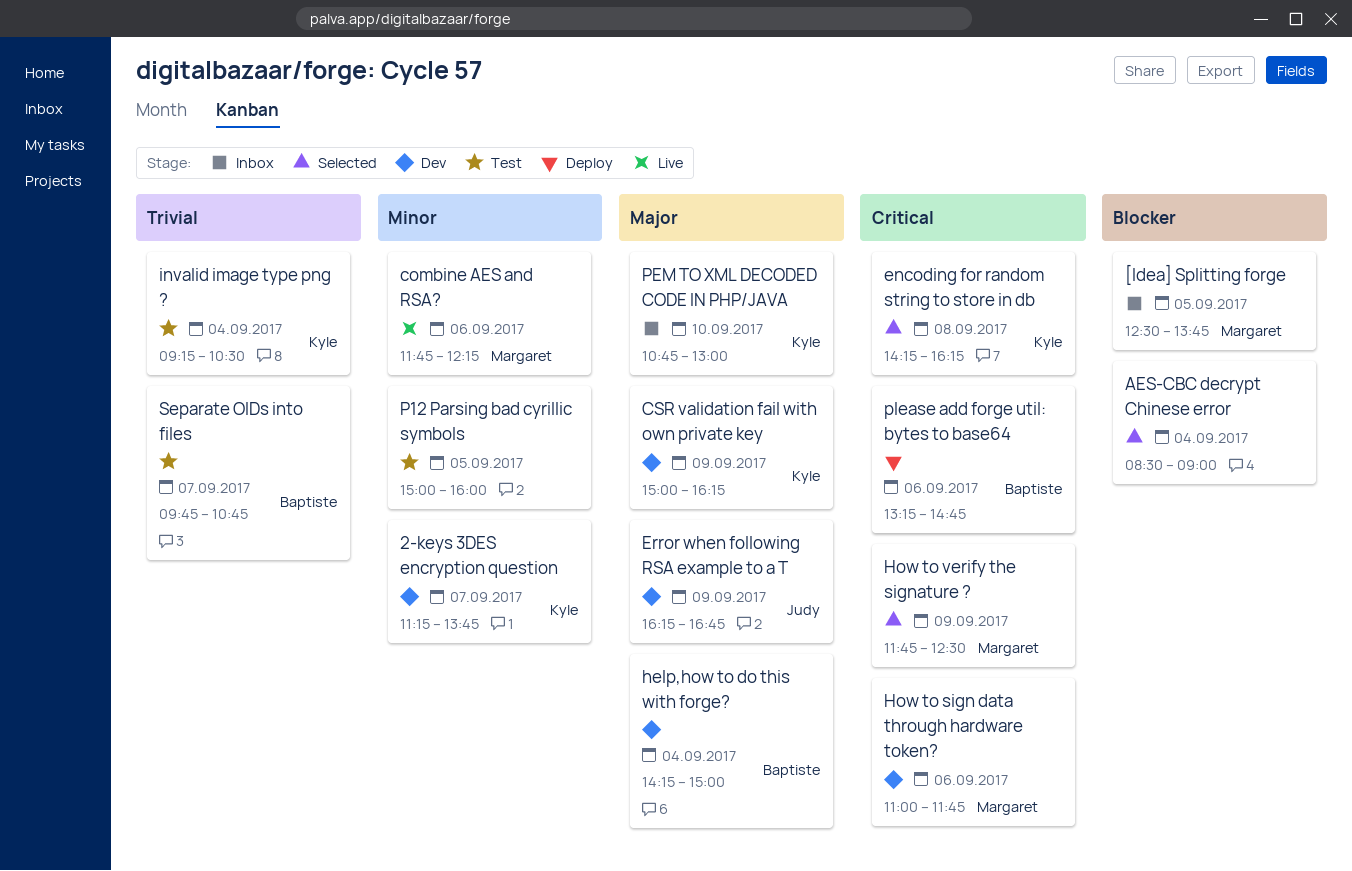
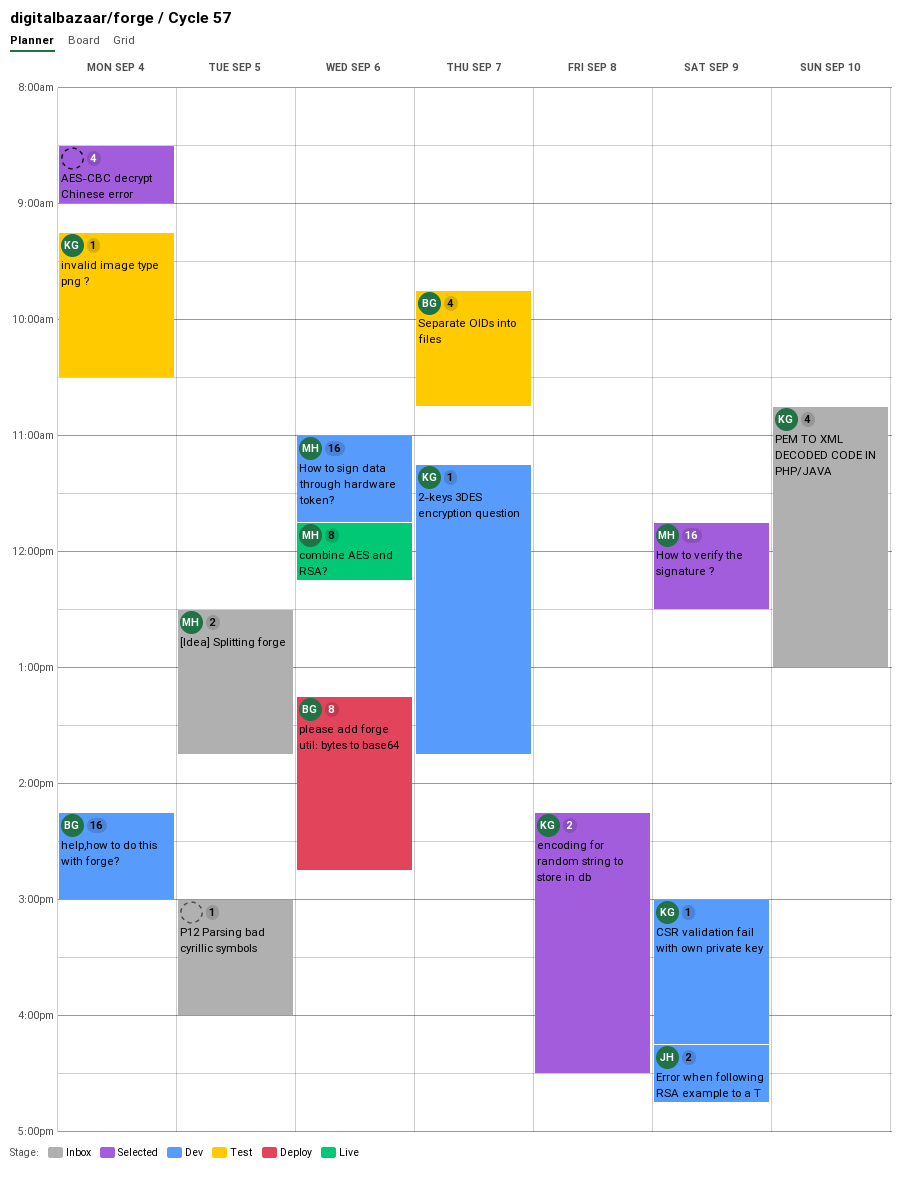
encoding for random string to store in db, ends: 16:15 -> 16:30
P12 Parsing bad cyrillic symbols, status: Test -> Inbox

